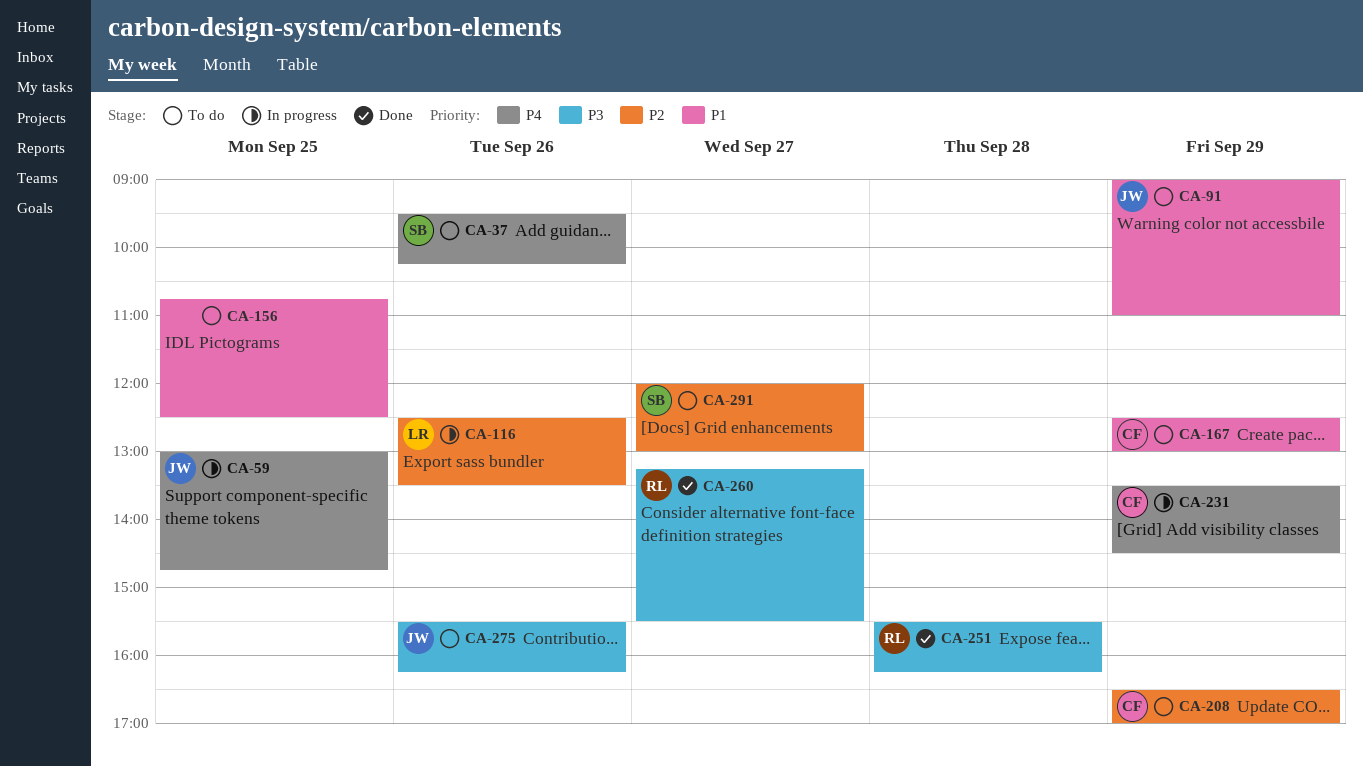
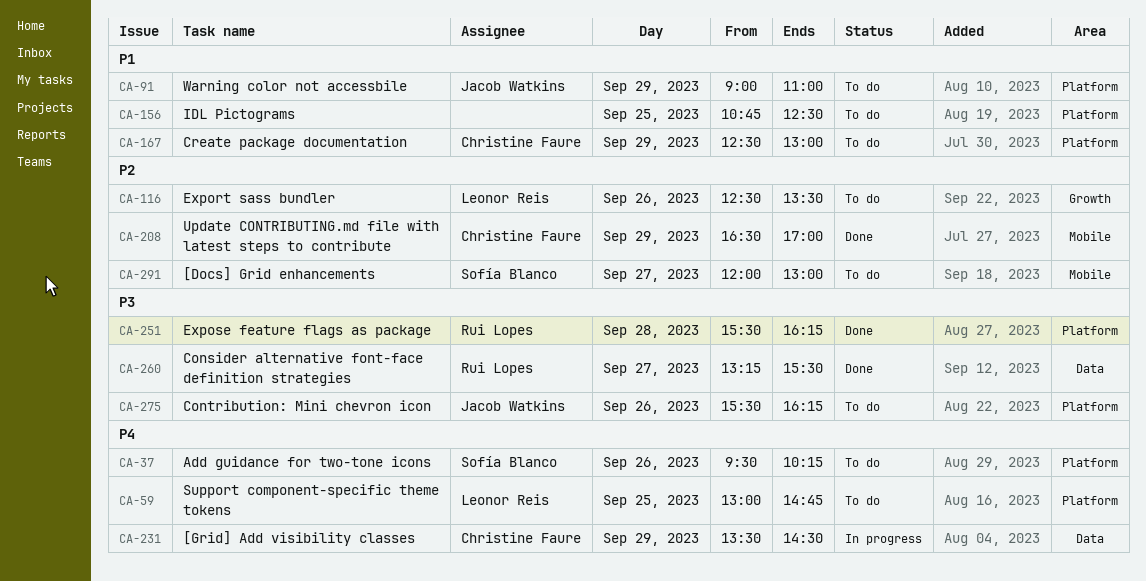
CA-59, status: In progress -> To do
CA-59, owner: Jacob Watkins -> Leonor Reis
CA-116, status: In progress -> To do
CA-208, status: To do -> Done

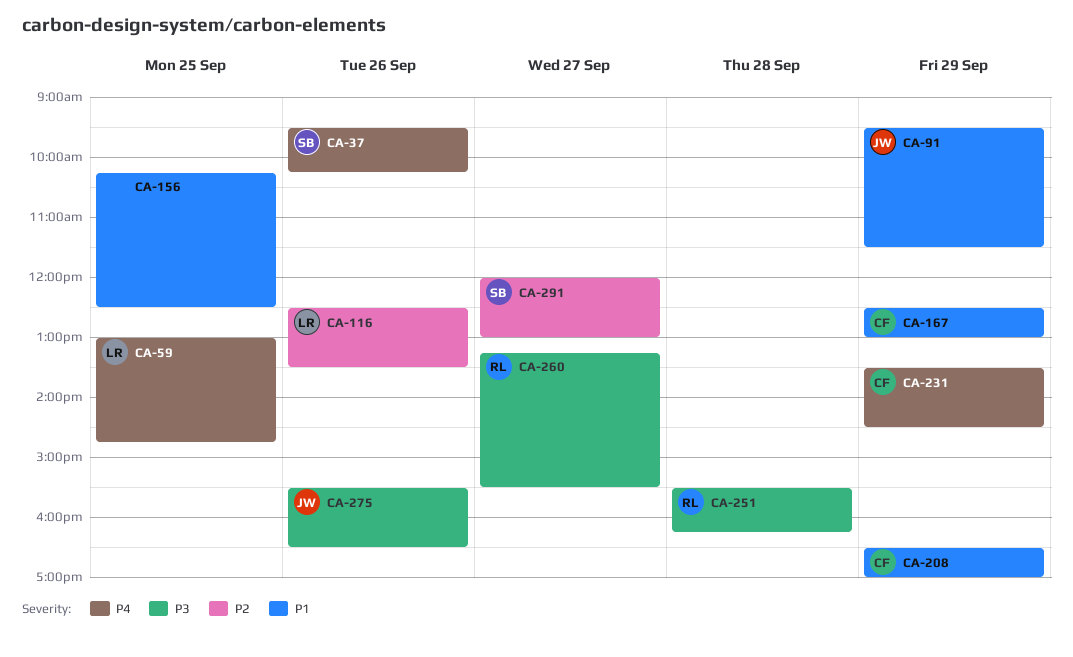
CA-91, begins: 09:00 -> 09:30
CA-91, ends: 11:00 -> 11:30
CA-156, begins: 10:45 -> 10:15
CA-208, priority: P2 -> P1
CA-275, ends: 16:15 -> 16:30

